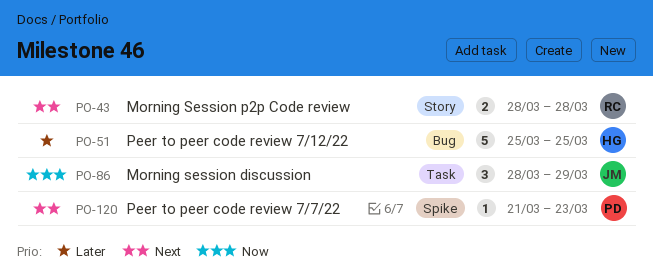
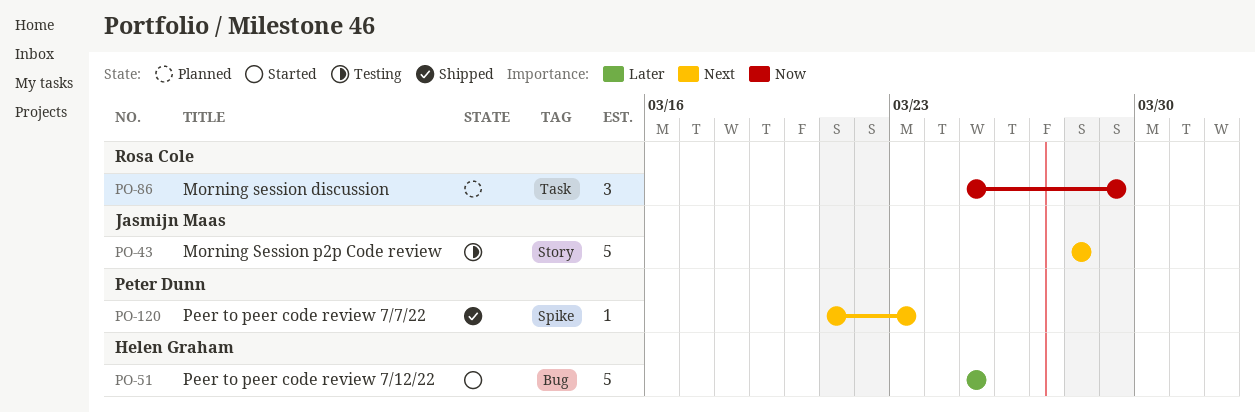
PO-43, owner: Rosa Cole -> Jasmijn Maas
PO-43, estimate: 2 -> 5
PO-86, owner: Jasmijn Maas -> Rosa Cole
PO-86, start: Mar 28 -> Mar 25

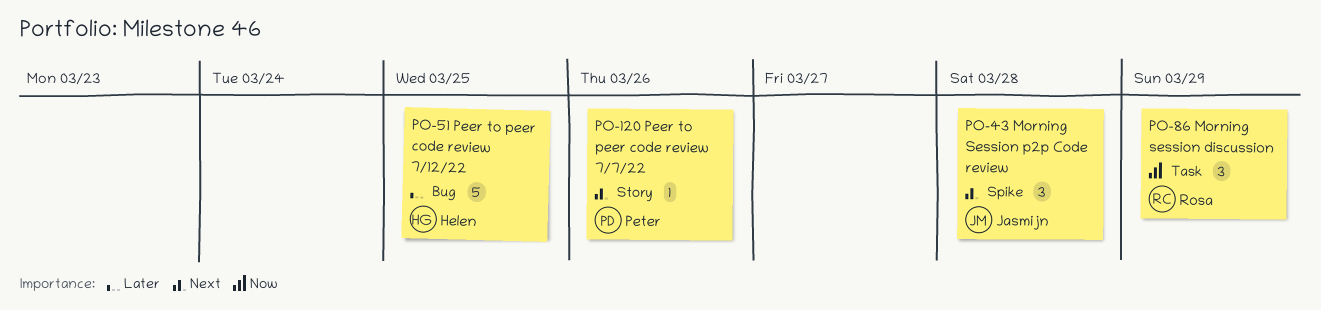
PO-43, label: Story -> Spike
PO-43, estimate: 5 -> 3
PO-120, label: Spike -> Story
PO-120, due: Mar 23 -> Mar 26

